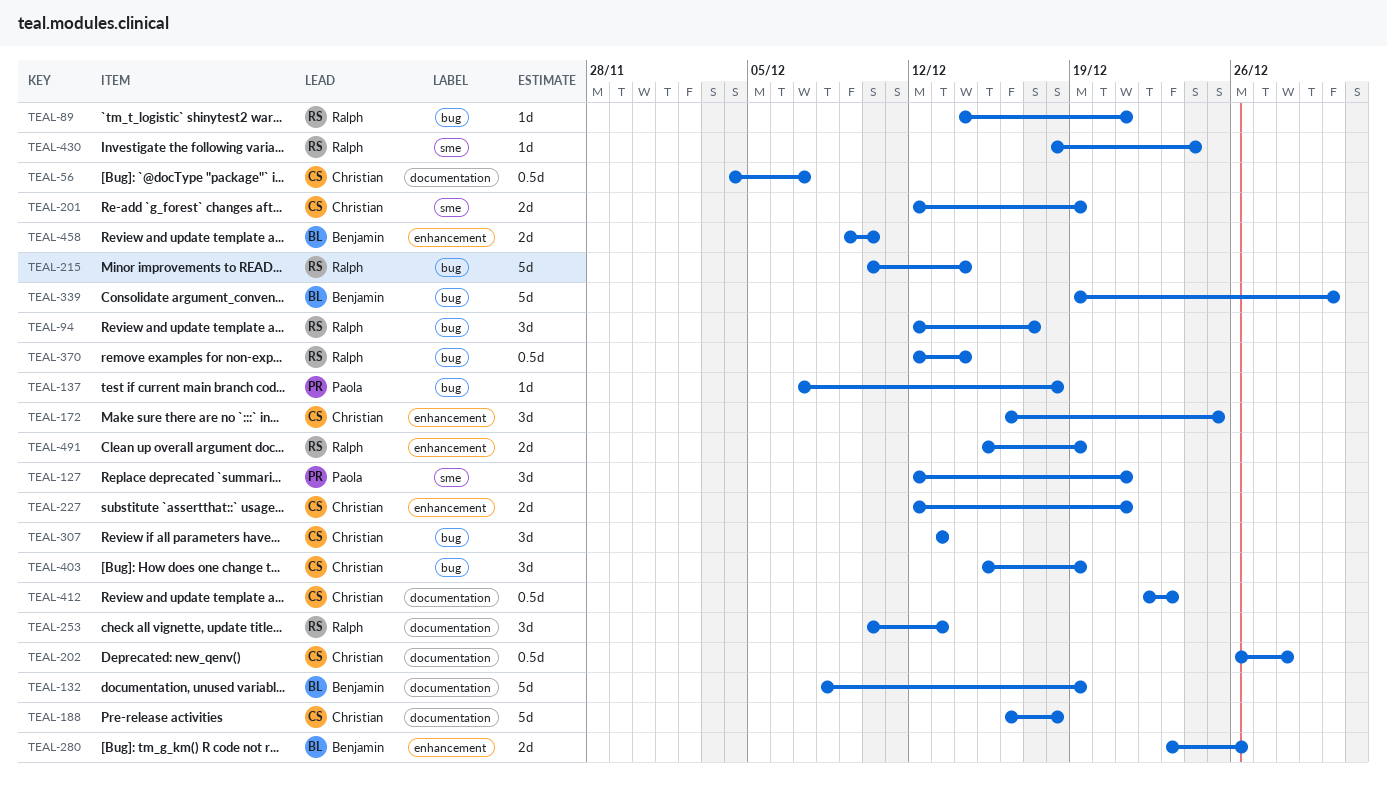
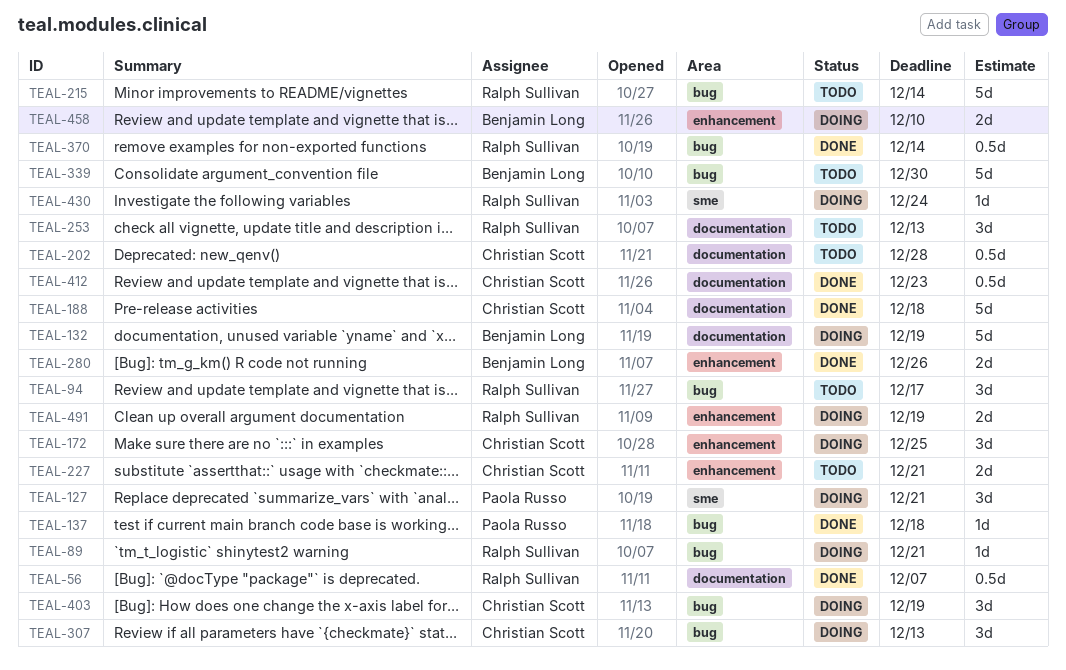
TEAL-56, owner: Christian Scott -> Ralph Sullivan
TEAL-201: present -> none

